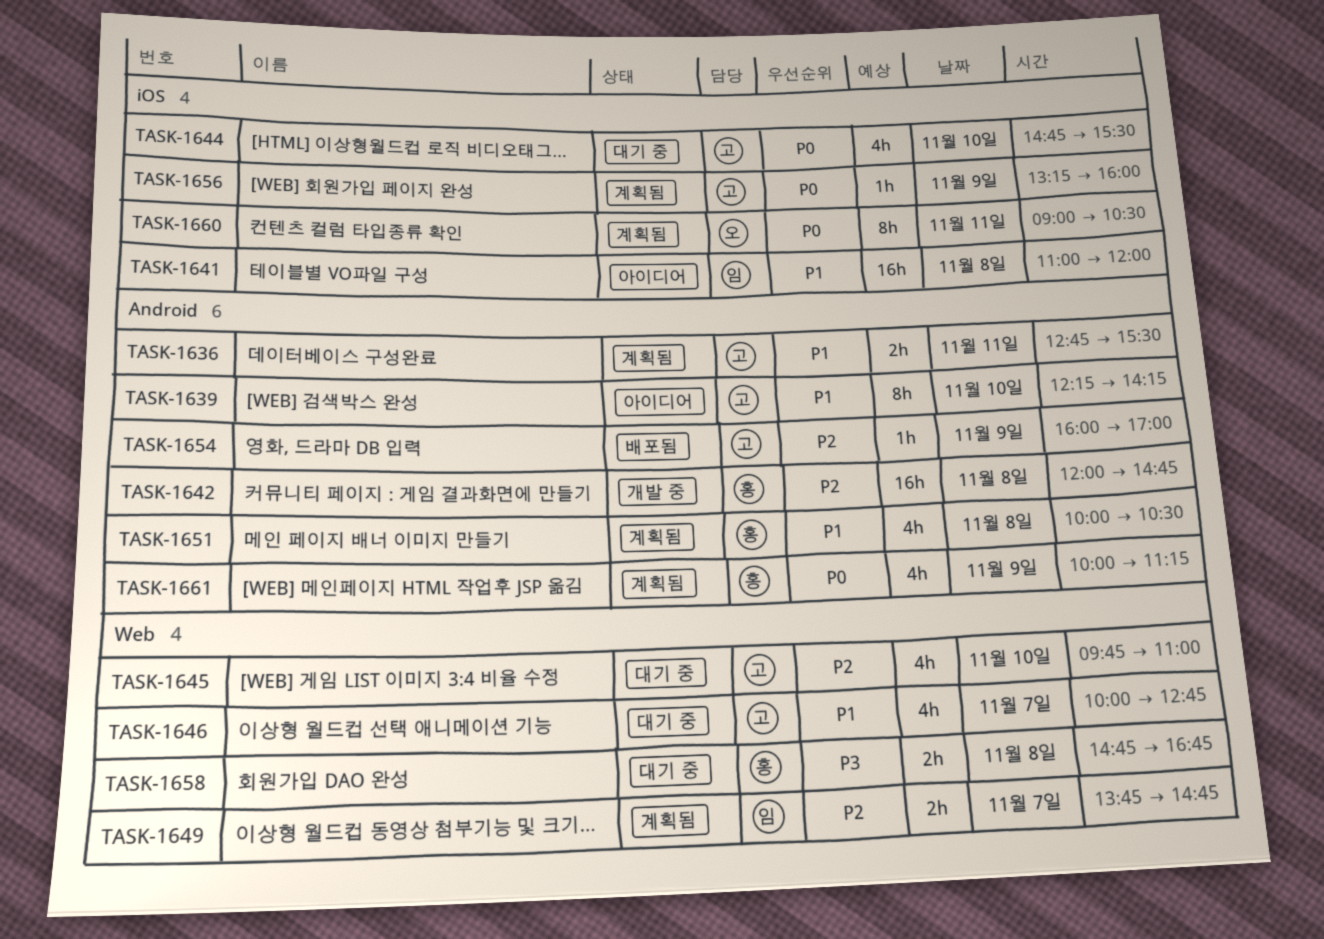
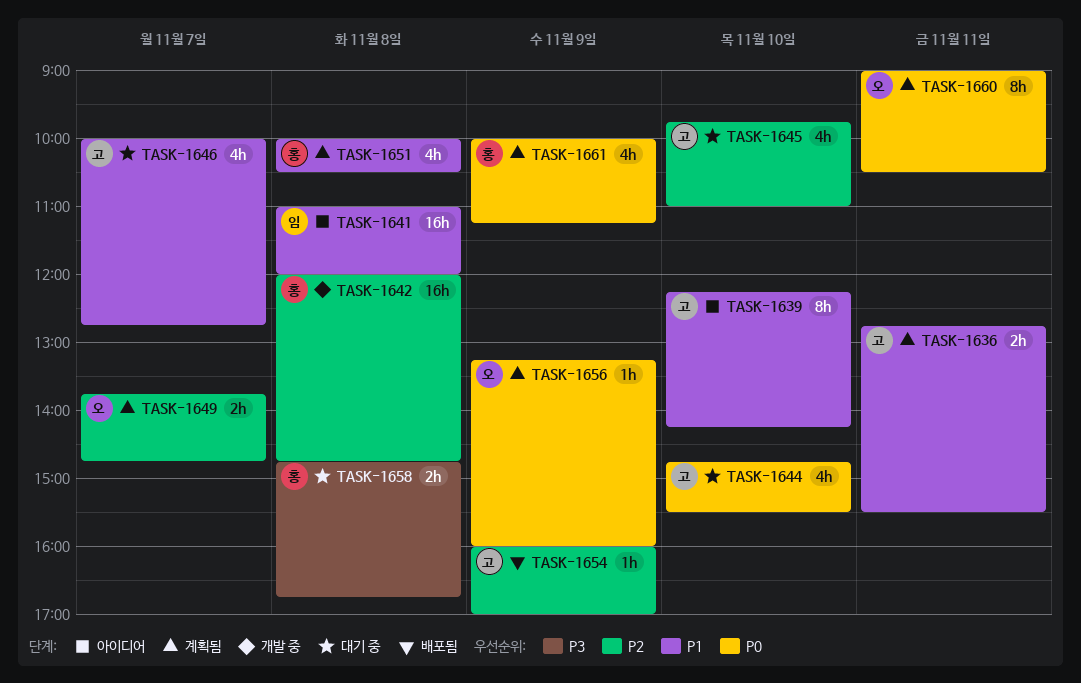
TASK-1649, owner: 임 -> 오
TASK-1656, owner: 고 -> 오

